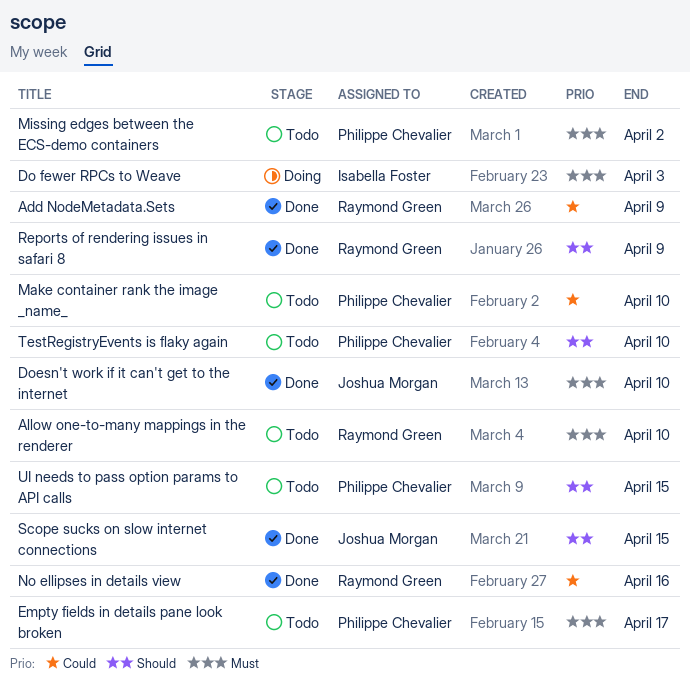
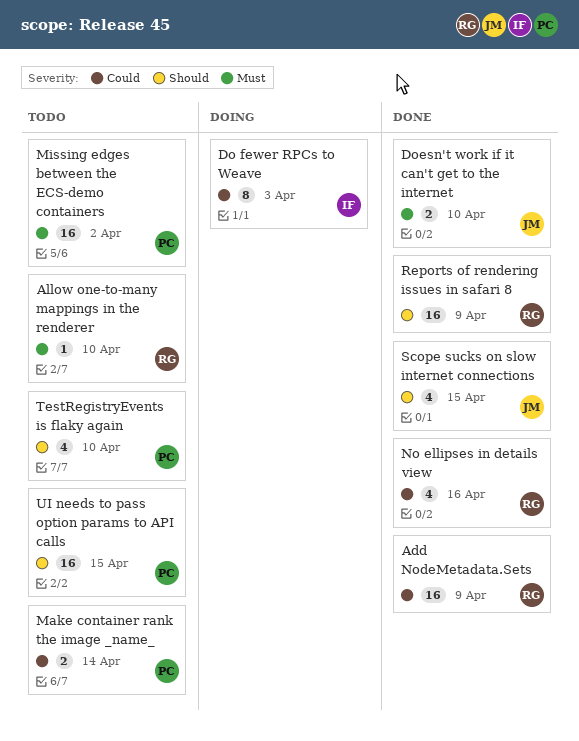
Do fewer RPCs to Weave, priority: Must -> Could
Empty fields in details pane look broken: present -> none
Make container rank the image _name_, due: Apr 10 -> Apr 14

